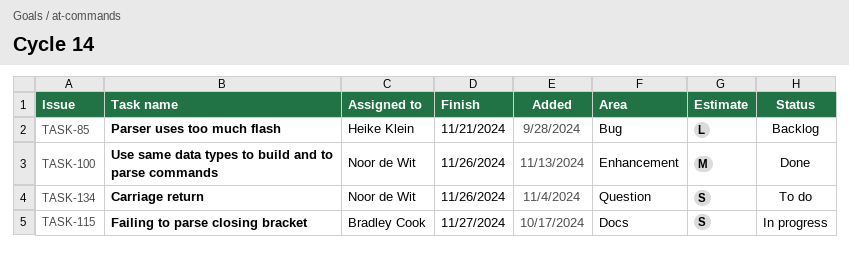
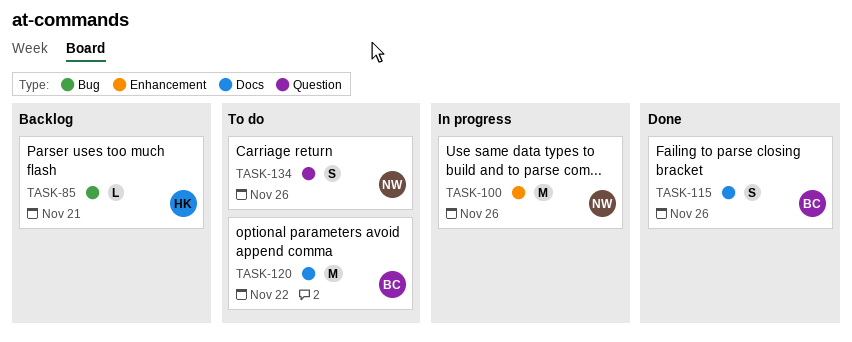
TASK-100, status: Done -> In progress
TASK-115, status: In progress -> Done
TASK-115, due: Nov 27 -> Nov 26
TASK-120: none -> present

